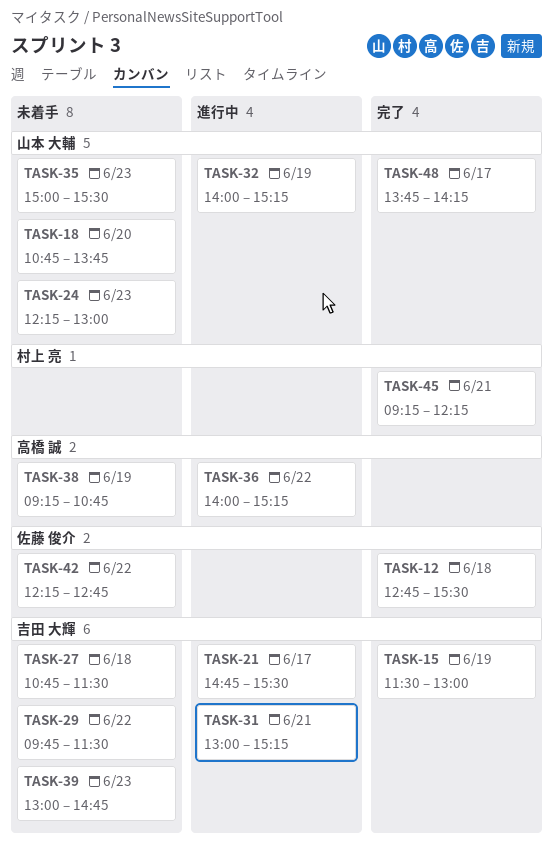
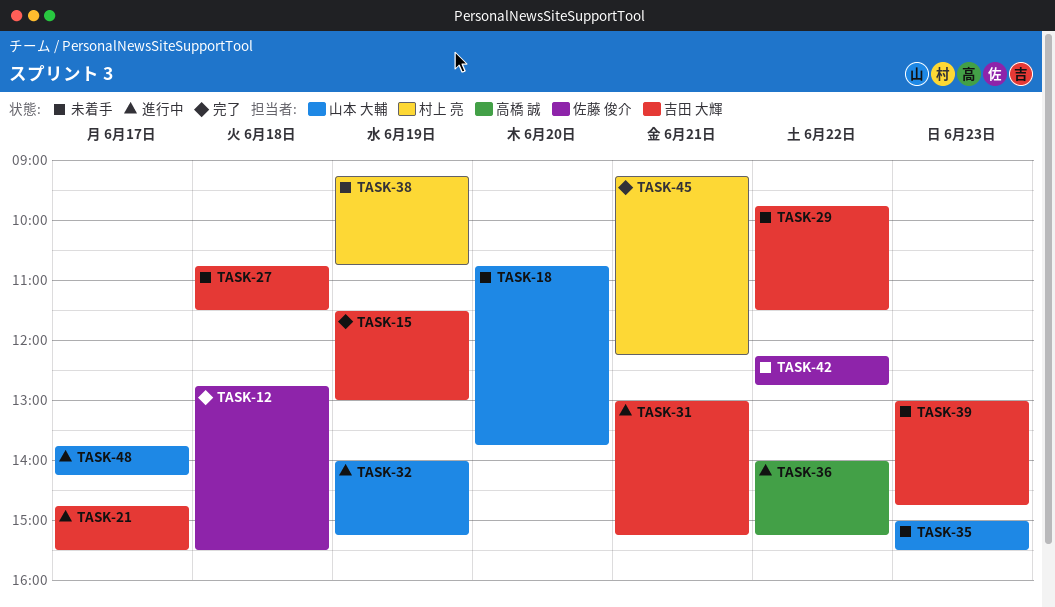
TASK-24: present -> none
TASK-38, owner: 高橋 誠 -> 村上 亮
TASK-48, status: 完了 -> 進行中

